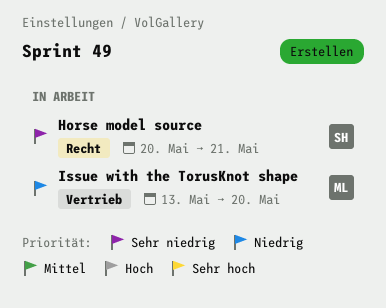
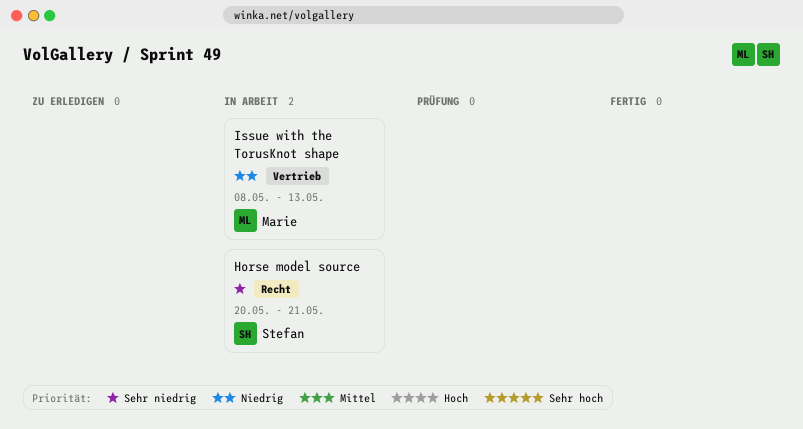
Issue with the TorusKnot shape, start: May 13 -> May 8
Issue with the TorusKnot shape, due: May 20 -> May 13

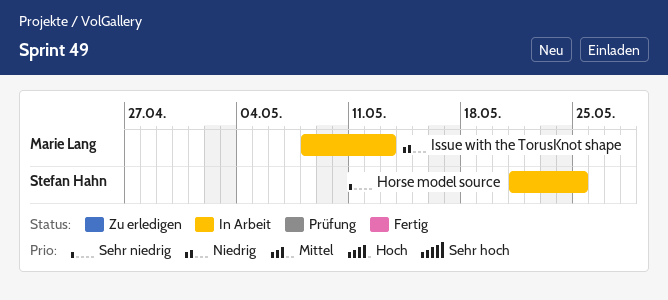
Horse model source, start: May 20 -> May 21
Horse model source, due: May 21 -> May 25

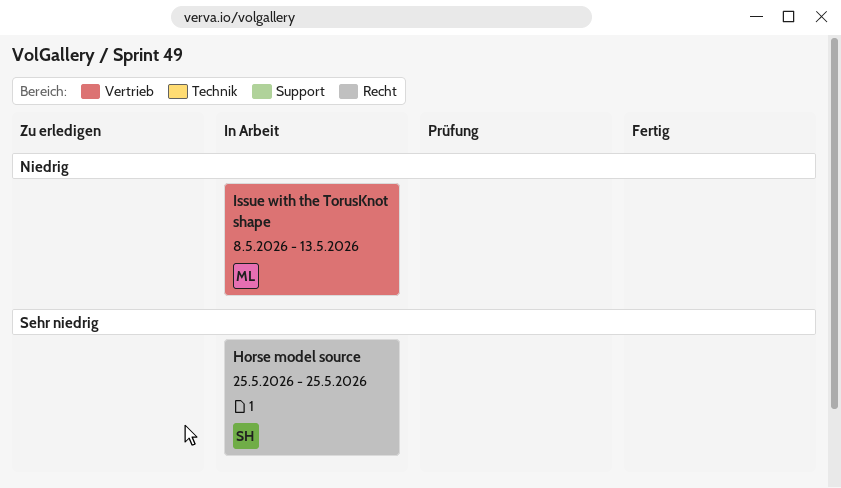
Horse model source, start: May 21 -> May 25

